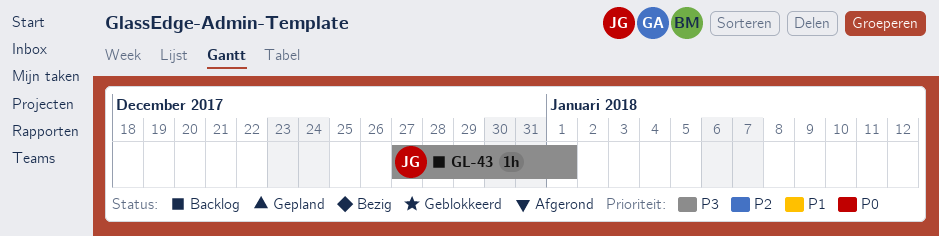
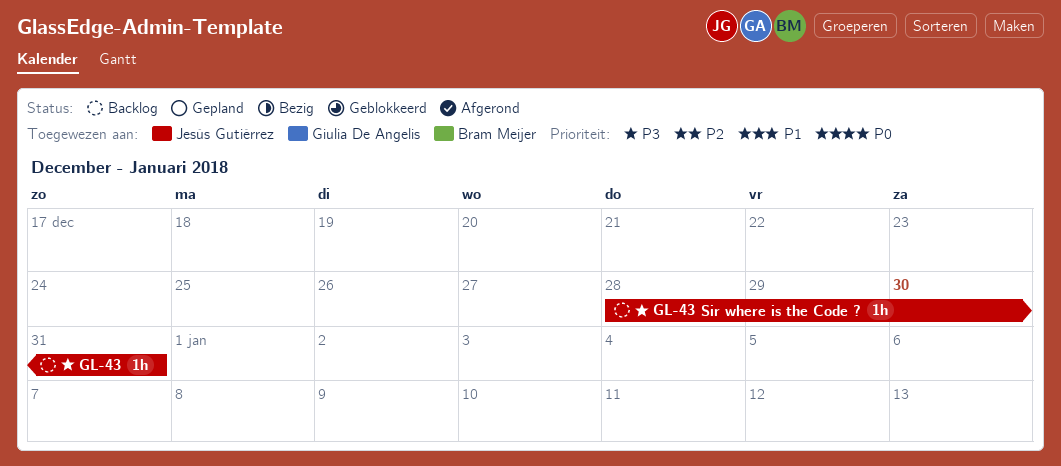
GL-43, start: Dec 27 -> Dec 28
GL-43, due: Jan 1 -> Dec 31

